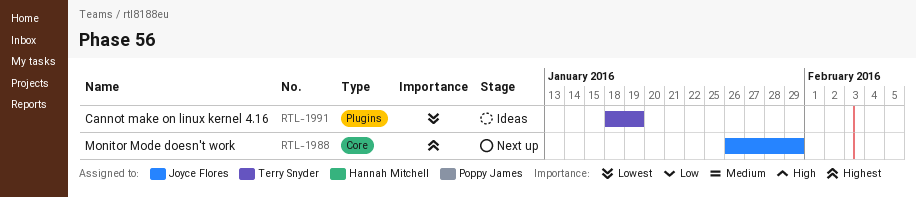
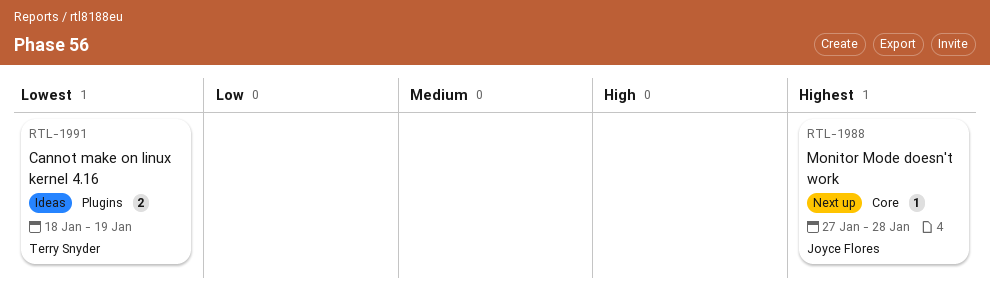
RTL-1988, start: Jan 26 -> Jan 27
RTL-1988, due: Jan 29 -> Jan 28

